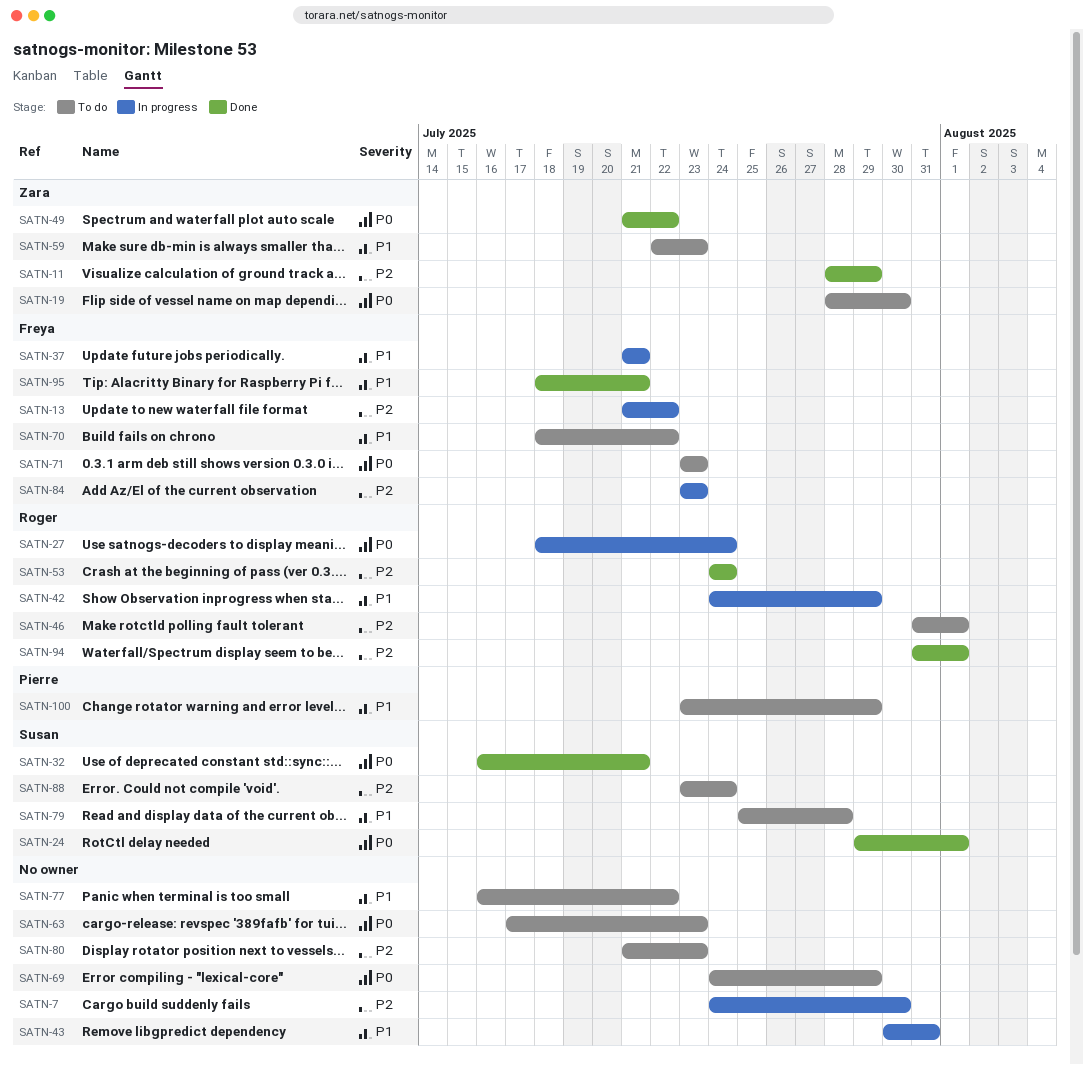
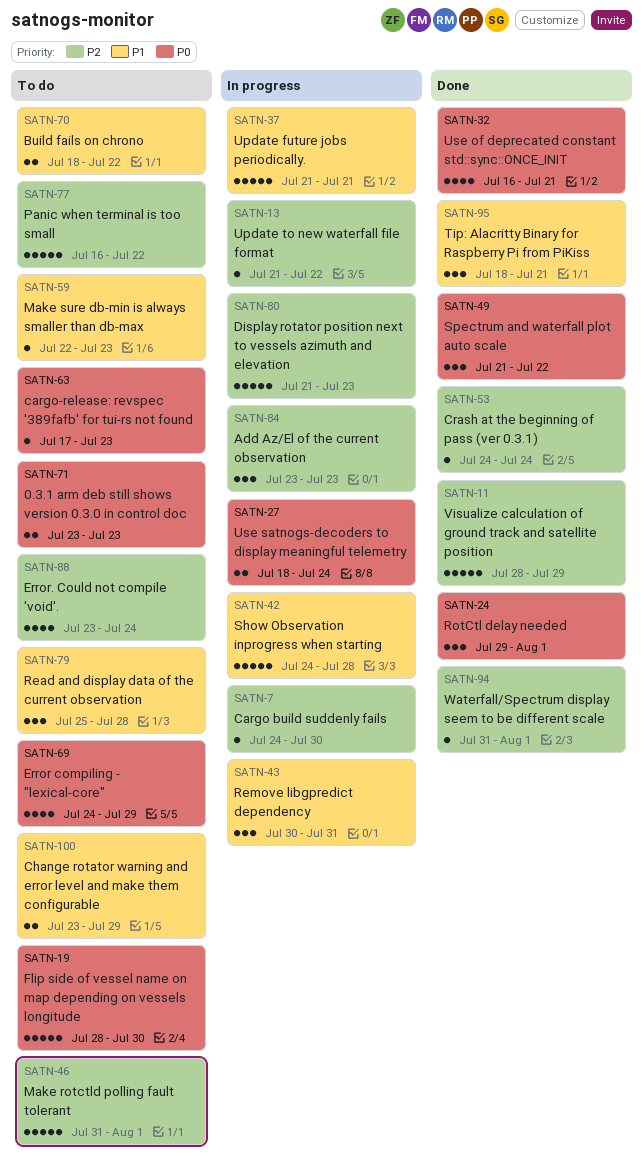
SATN-42, due: Jul 29 -> Jul 28
SATN-77, priority: P1 -> P2
SATN-80, status: To do -> In progress

